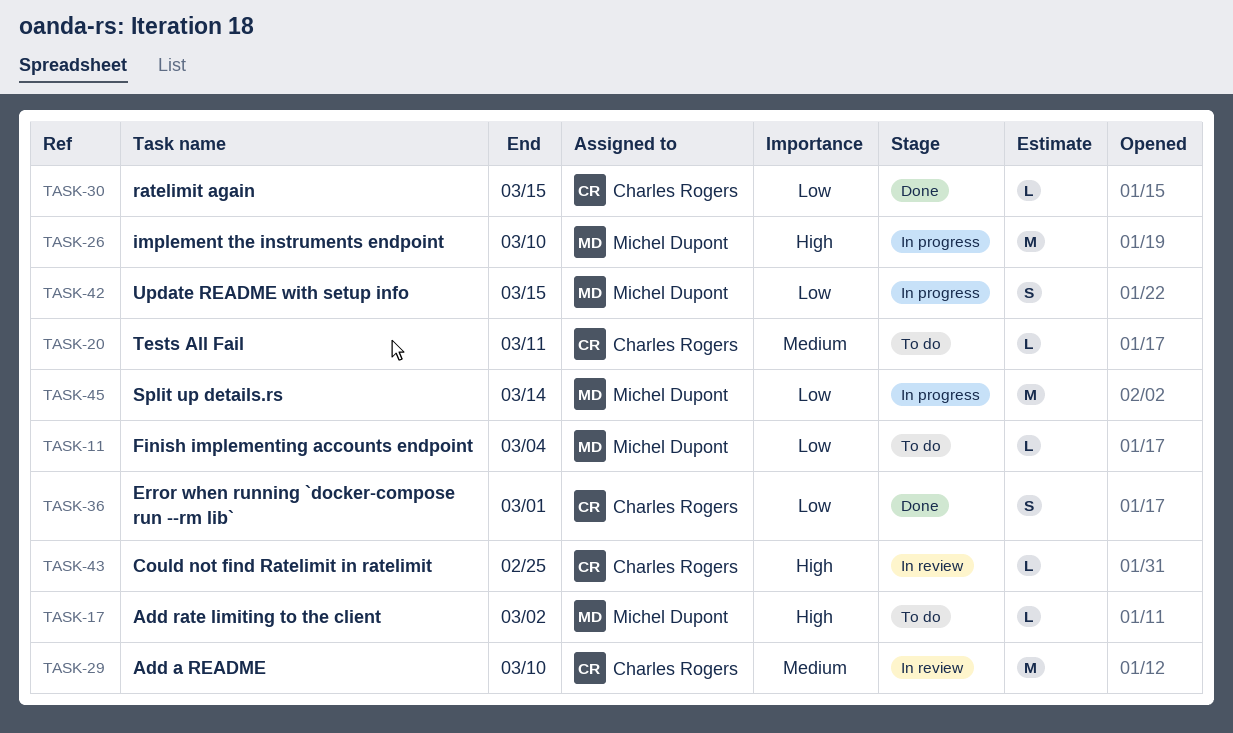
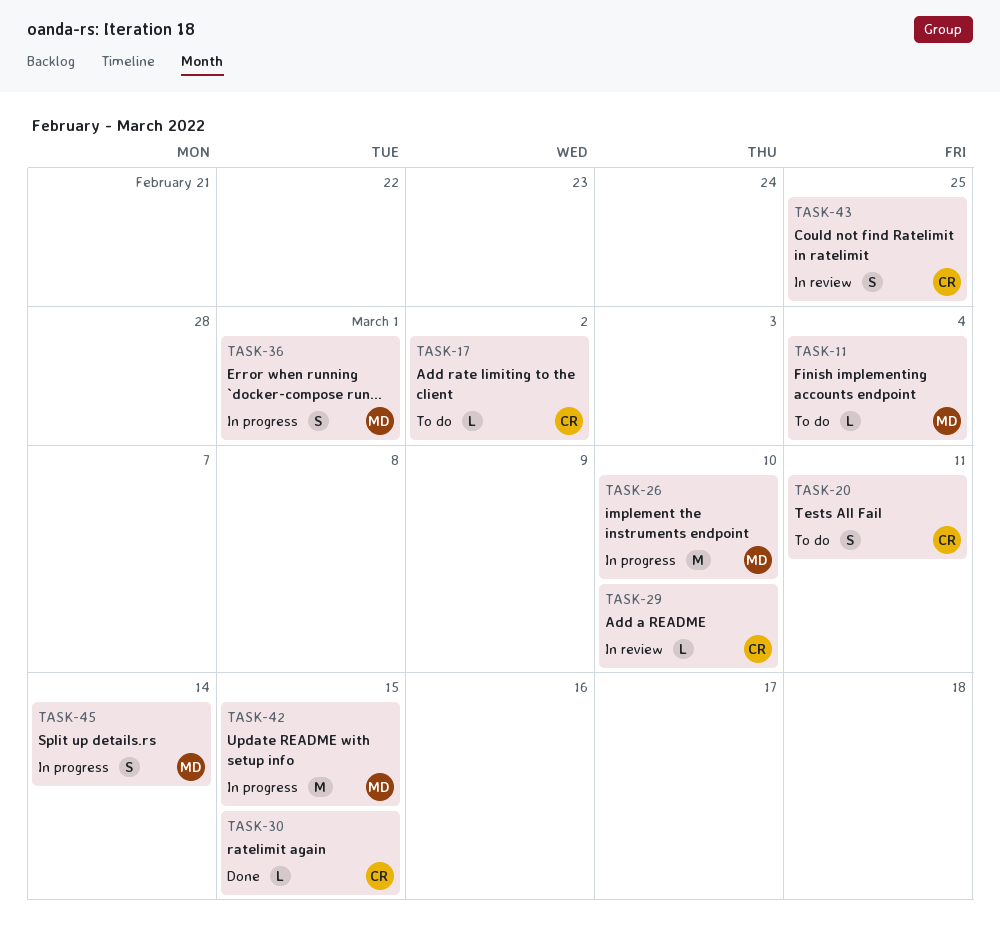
TASK-17, owner: Michel Dupont -> Charles Rogers
TASK-20, estimate: L -> S
TASK-29, estimate: M -> L
TASK-36, status: Done -> In progress
TASK-36, owner: Charles Rogers -> Michel Dupont
TASK-42, estimate: S -> M
TASK-43, estimate: L -> S
TASK-45, estimate: M -> S

